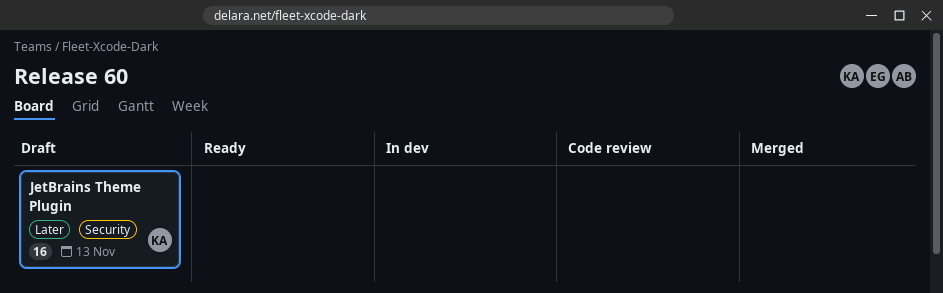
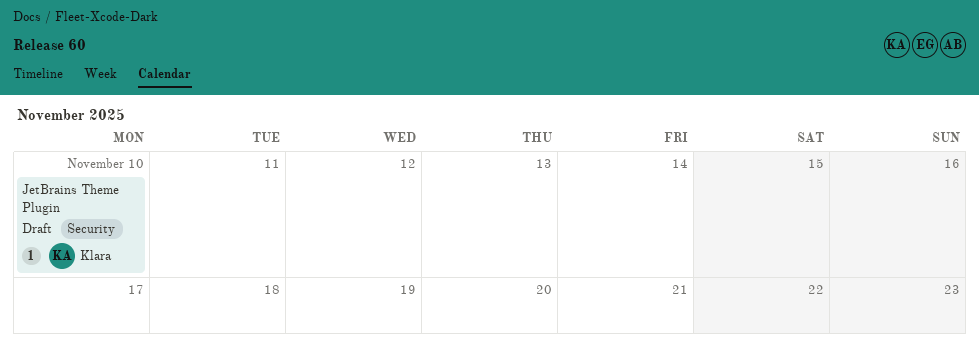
JetBrains Theme Plugin, estimate: 16 -> 1
JetBrains Theme Plugin, due: Nov 13 -> Nov 10

